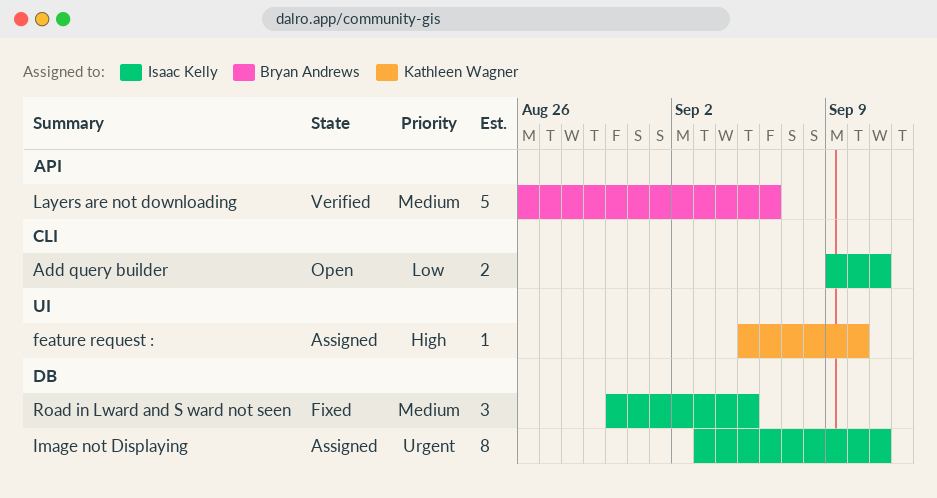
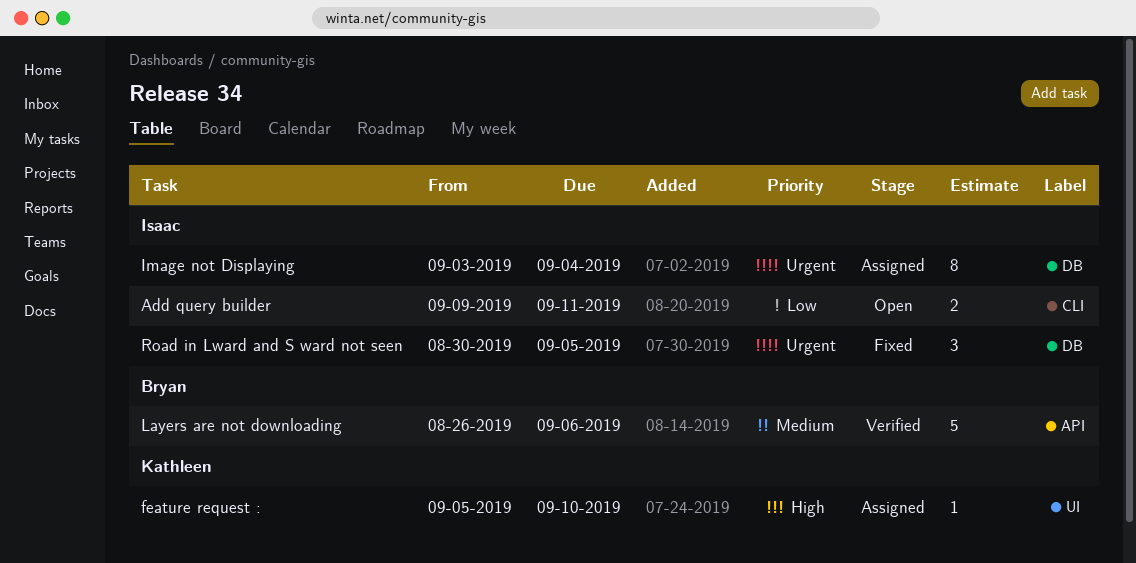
Image not Displaying, due: Sep 11 -> Sep 4
Road in Lward and S ward not seen, priority: Medium -> Urgent

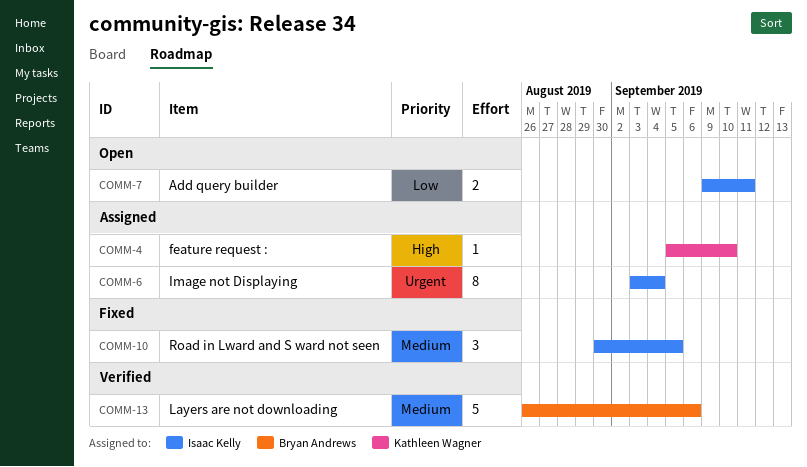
Road in Lward and S ward not seen, priority: Urgent -> Medium

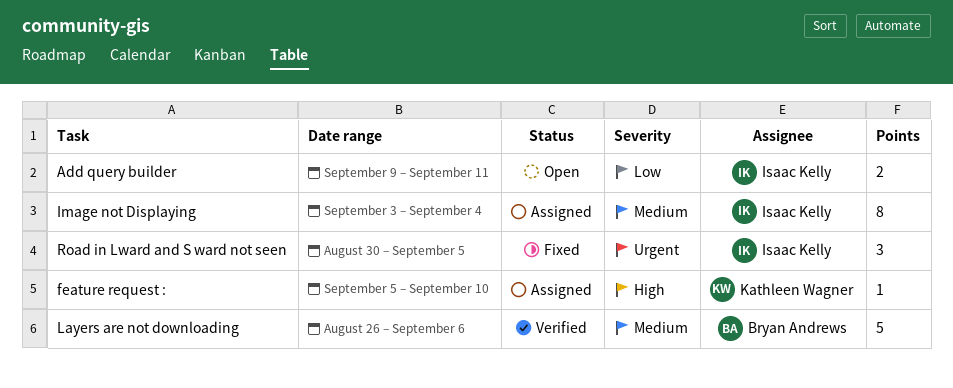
Image not Displaying, priority: Urgent -> Medium
Road in Lward and S ward not seen, priority: Medium -> Urgent

